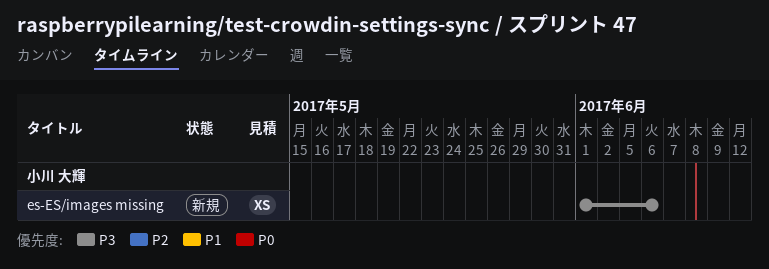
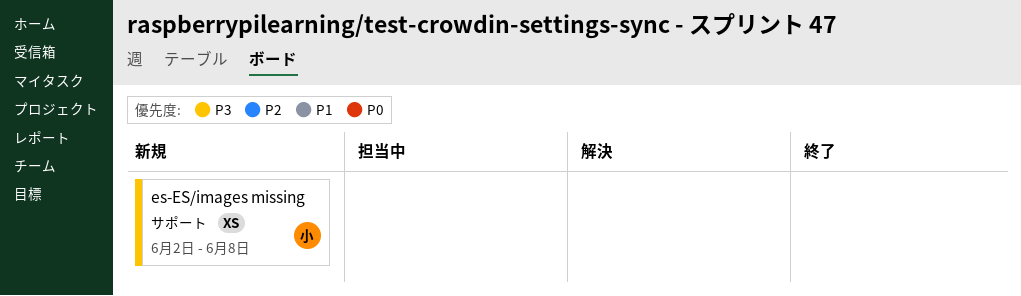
es-ES/images missing, start: Jun 1 -> Jun 2
es-ES/images missing, due: Jun 6 -> Jun 8

